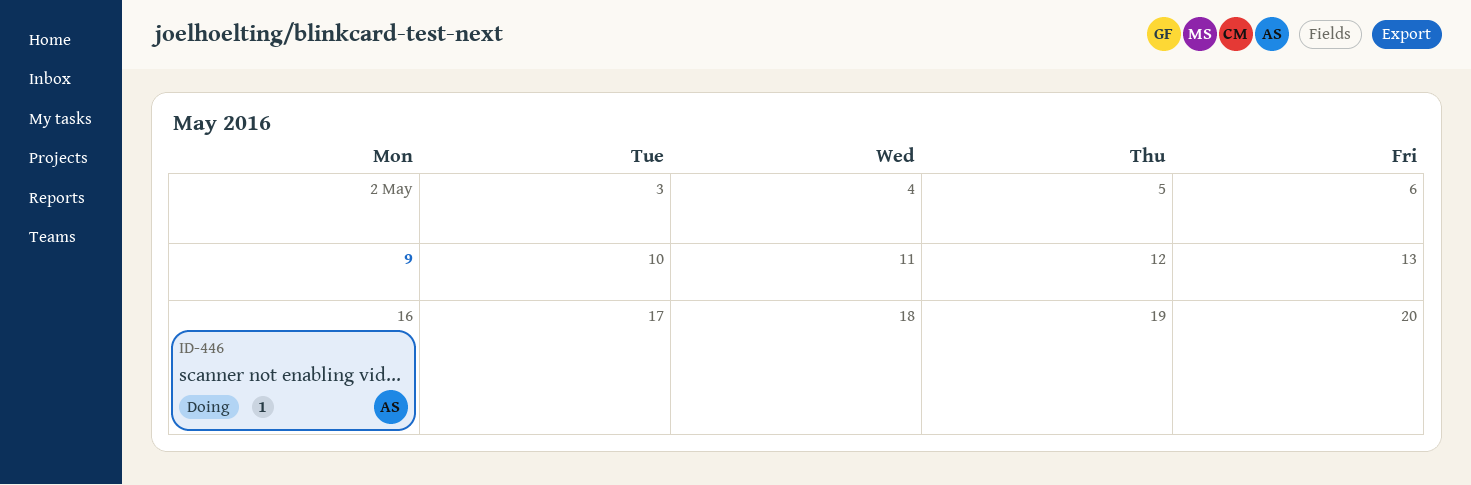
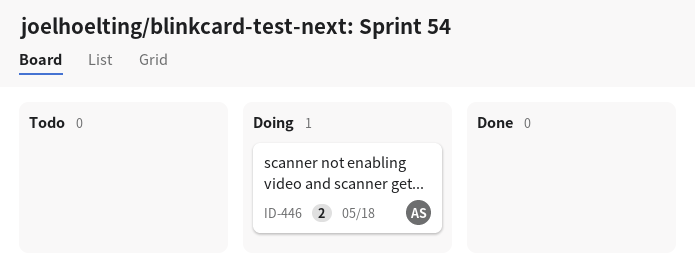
ID-446, estimate: 1 -> 2
ID-446, due: May 16 -> May 18

